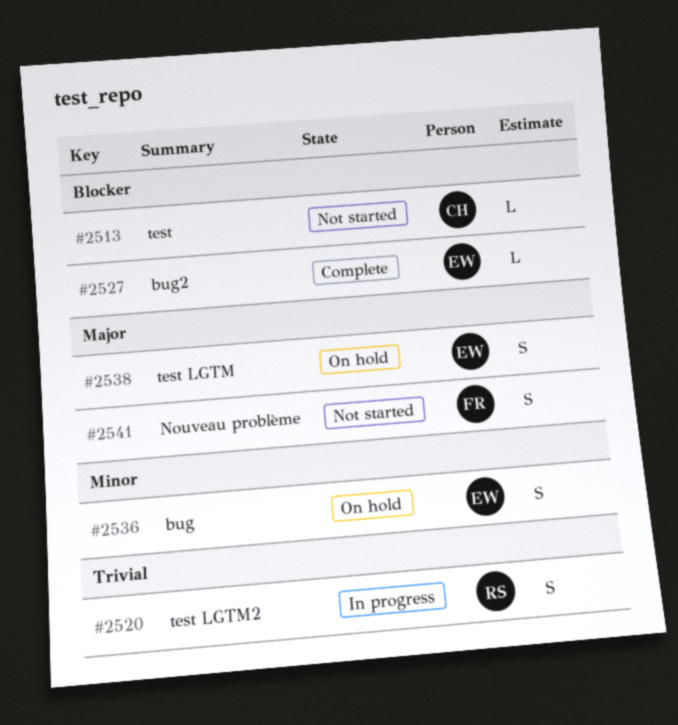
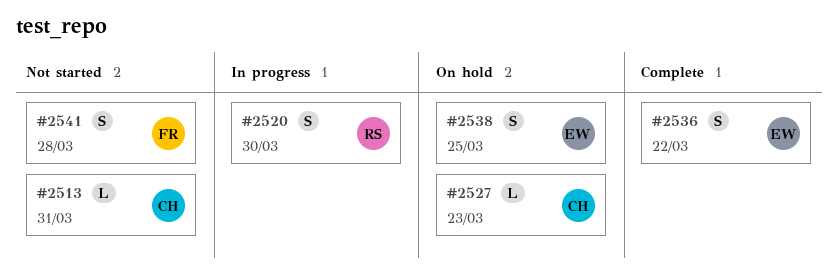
#2527, status: Complete -> On hold
#2527, owner: EW -> CH
#2536, status: On hold -> Complete

